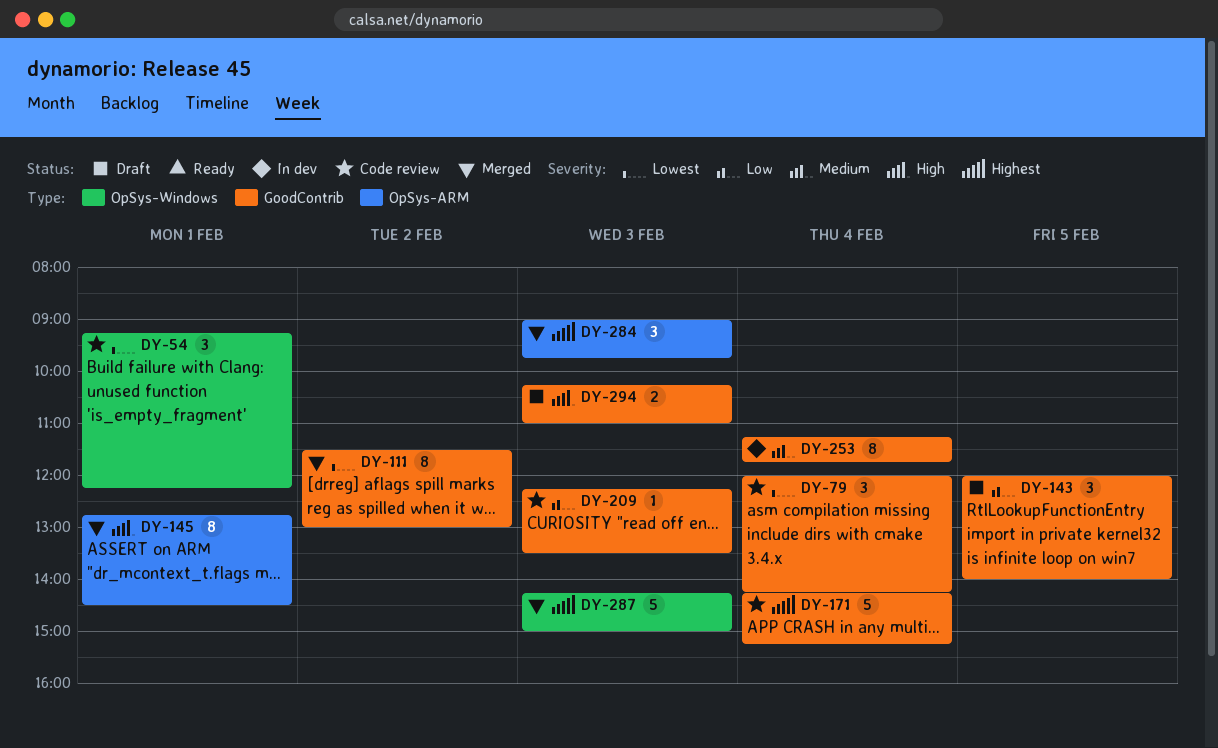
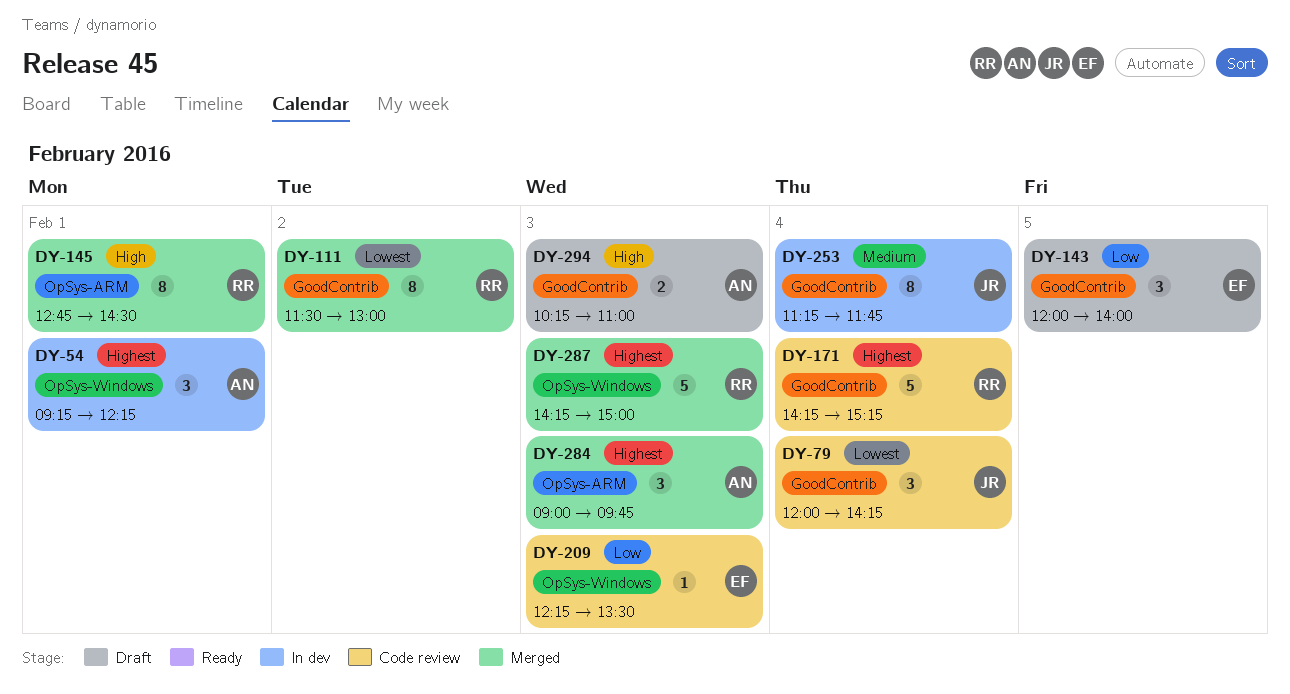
DY-54, status: Code review -> In dev
DY-54, priority: Lowest -> Highest
DY-209, label: GoodContrib -> OpSys-Windows

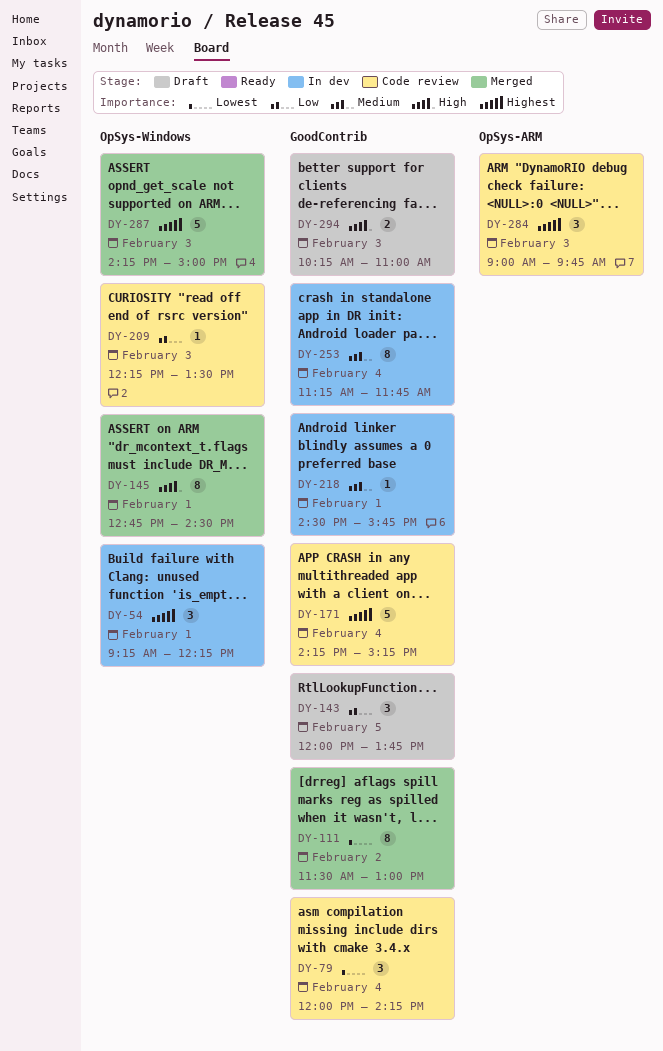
DY-143, ends: 14:00 -> 13:45
DY-145, label: OpSys-ARM -> OpSys-Windows
DY-218: none -> present
DY-284, status: Merged -> Code review

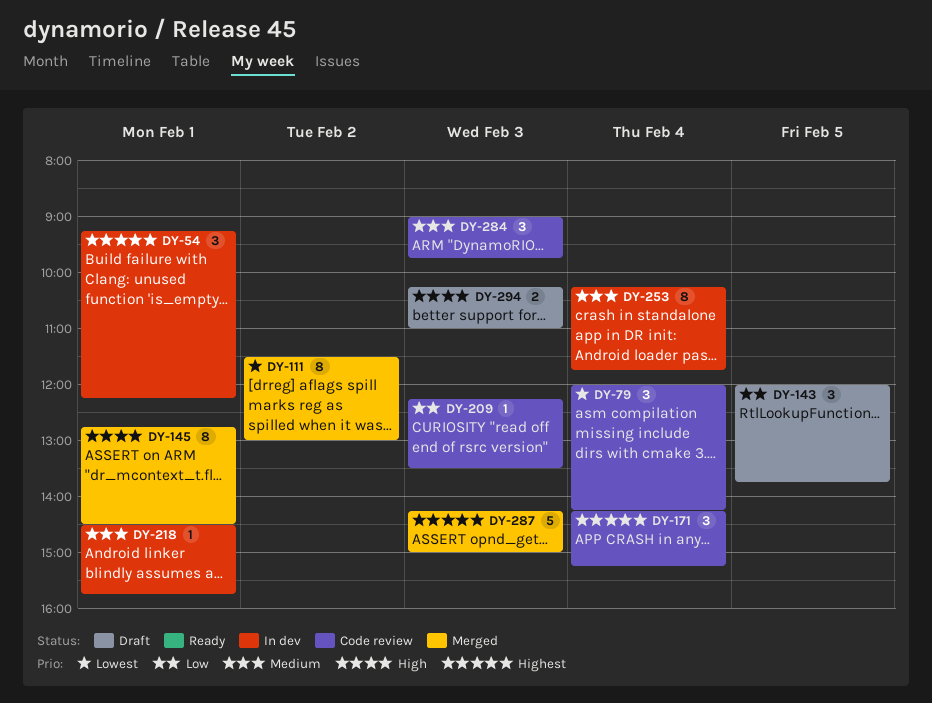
DY-171, estimate: 5 -> 3
DY-253, begins: 11:15 -> 10:15
DY-284, priority: Highest -> Medium

